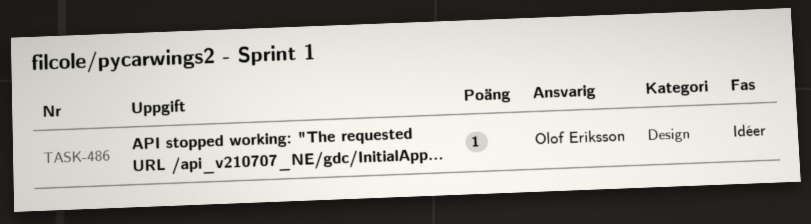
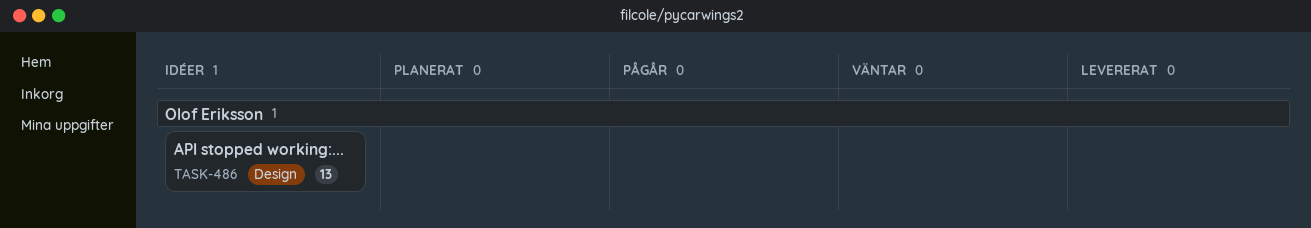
TASK-486, estimate: 1 -> 13

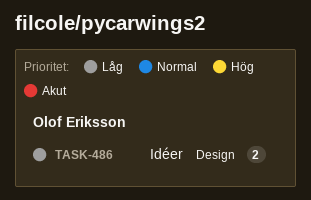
TASK-486, estimate: 13 -> 2

